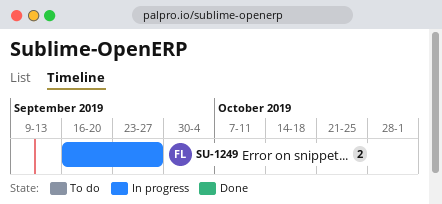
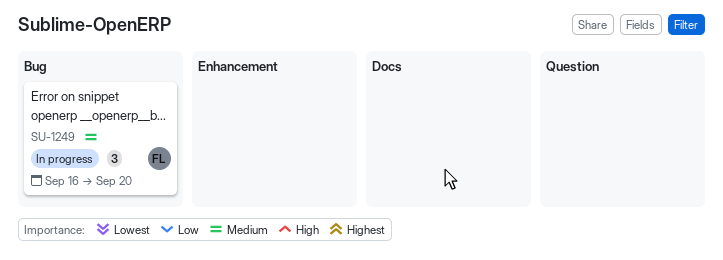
SU-1249, estimate: 2 -> 3
SU-1249, due: Sep 27 -> Sep 20

